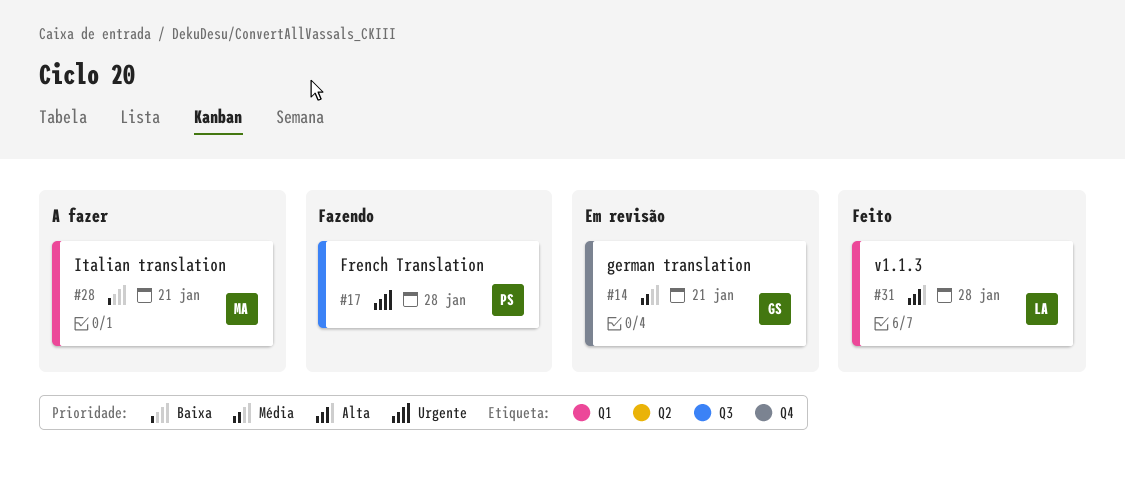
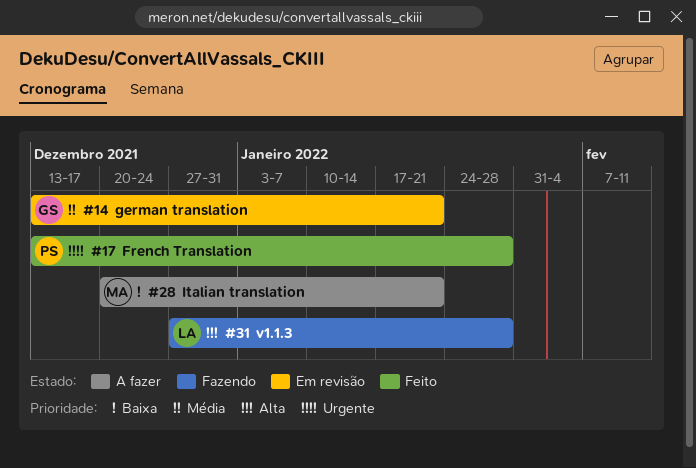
#17, status: Fazendo -> Feito
#31, status: Feito -> Fazendo

